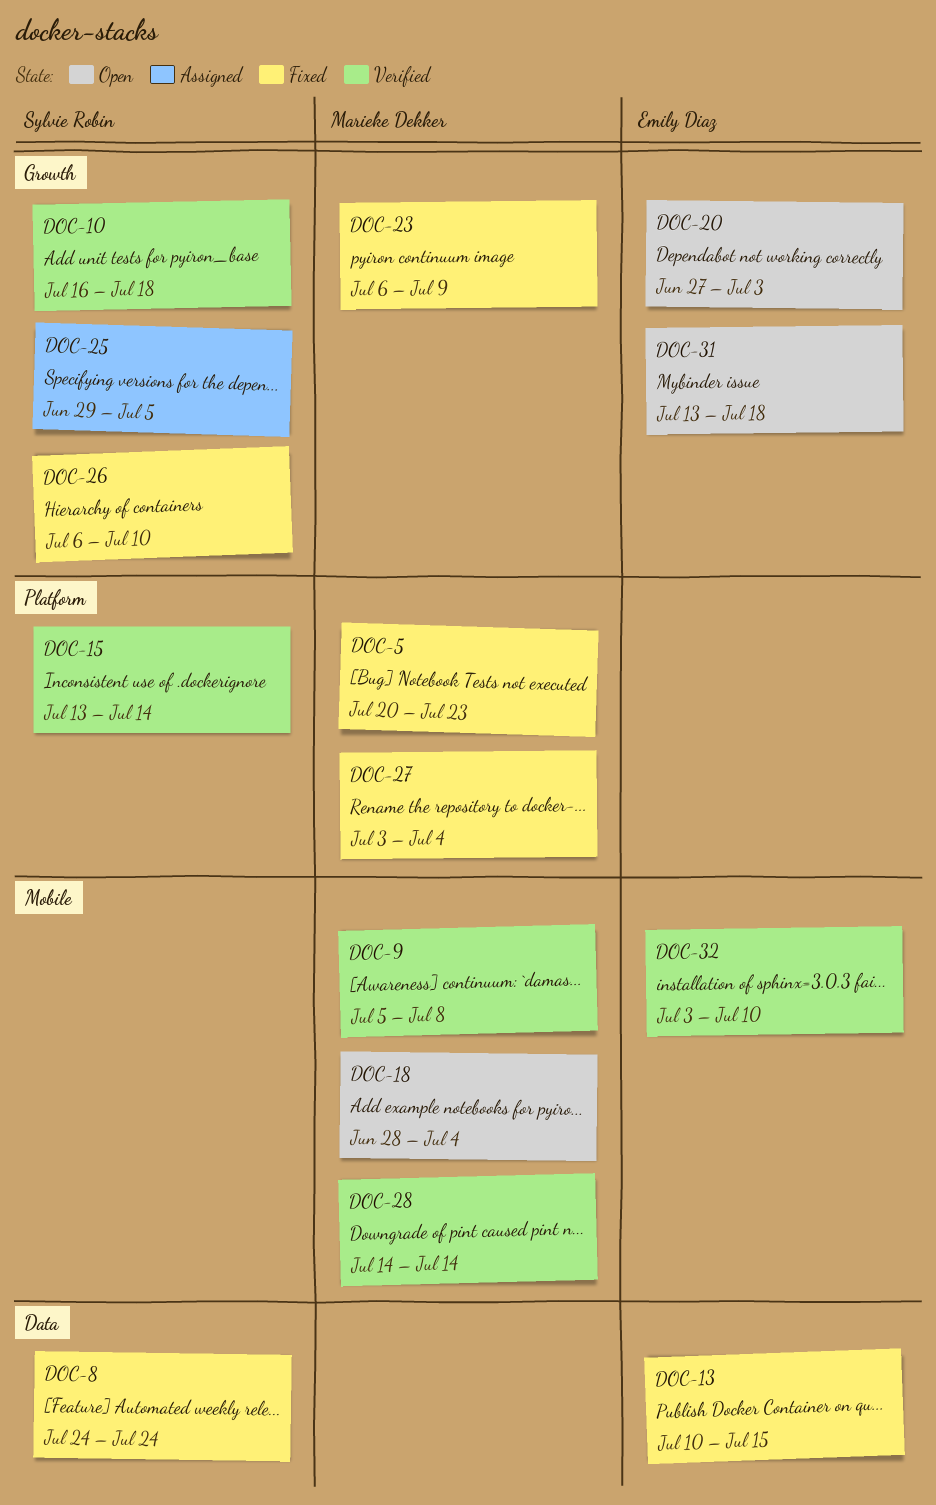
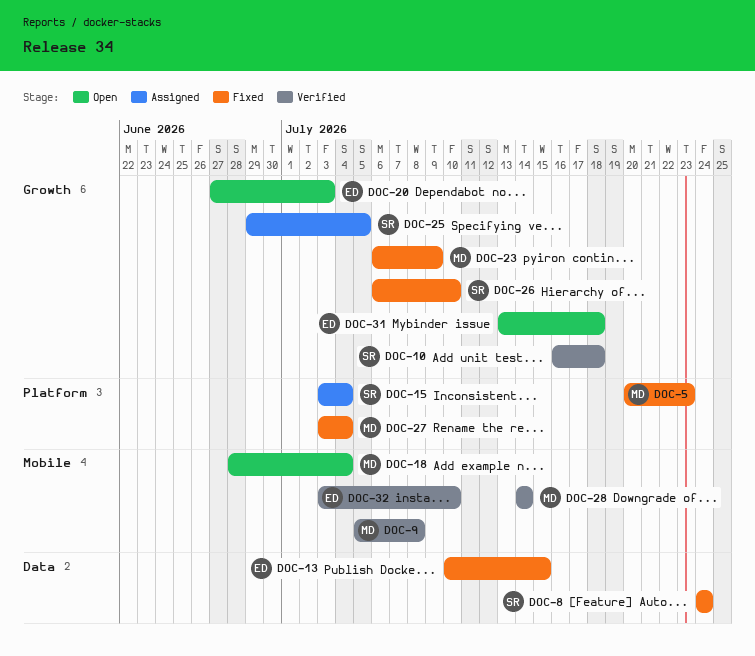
DOC-15, status: Verified -> Assigned
DOC-15, start: Jul 13 -> Jul 3
DOC-15, due: Jul 14 -> Jul 4

